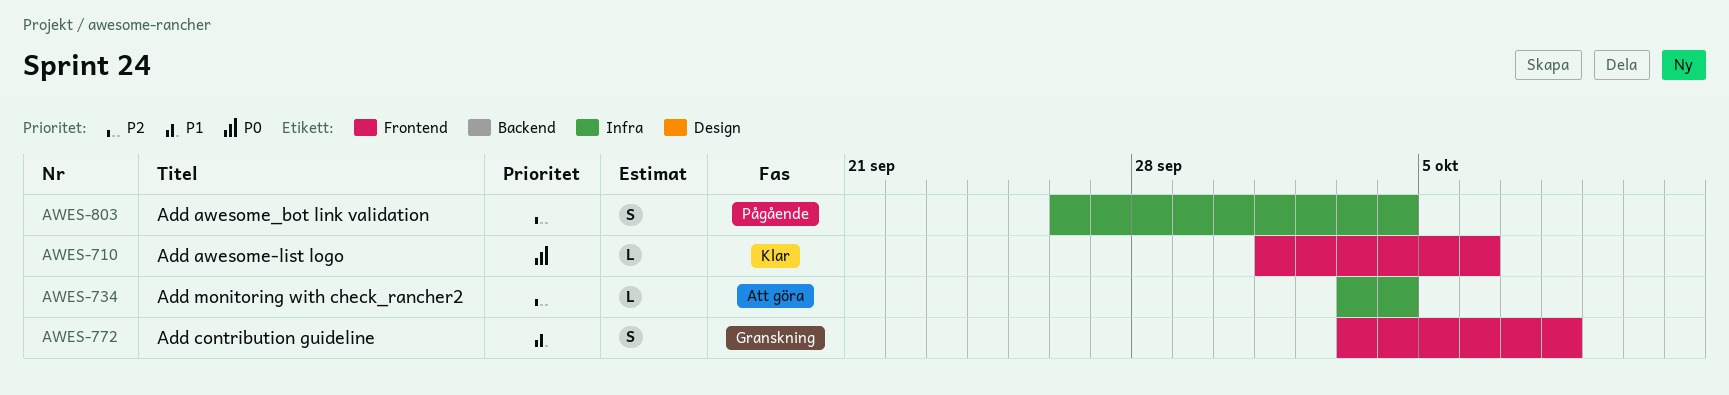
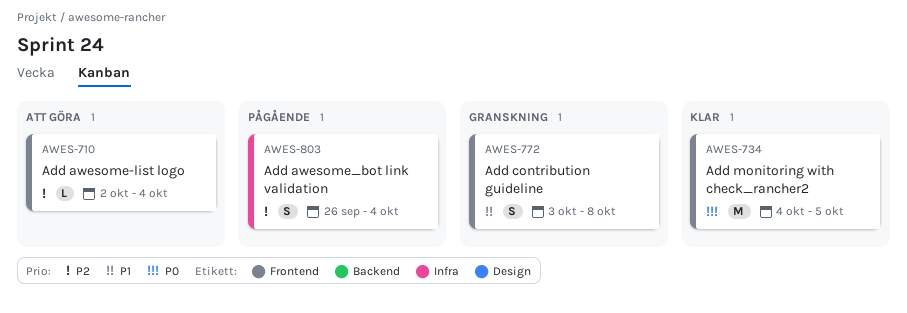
AWES-710, status: Klar -> Att göra
AWES-710, priority: P0 -> P2
AWES-710, start: Oct 1 -> Oct 2
AWES-710, due: Oct 6 -> Oct 4
AWES-734, status: Att göra -> Klar
AWES-734, priority: P2 -> P0
AWES-734, label: Infra -> Frontend
AWES-734, estimate: L -> M
AWES-734, start: Oct 3 -> Oct 4
AWES-734, due: Oct 4 -> Oct 5

